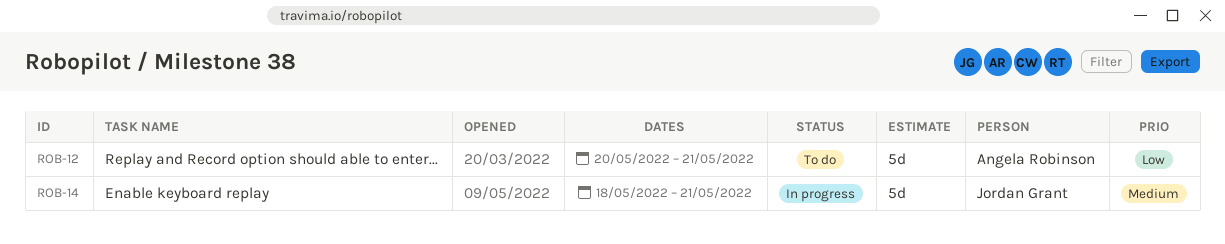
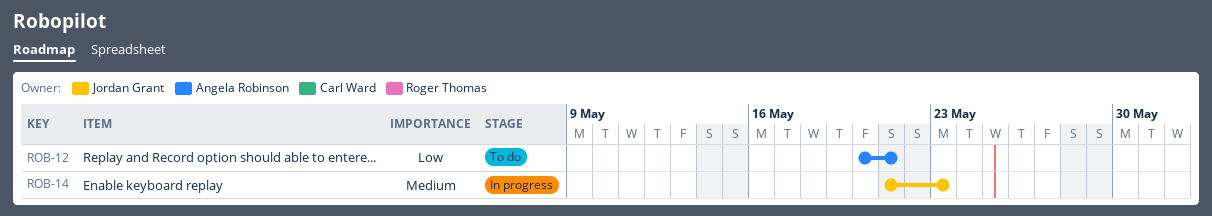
ROB-14, start: May 18 -> May 21
ROB-14, due: May 21 -> May 23

